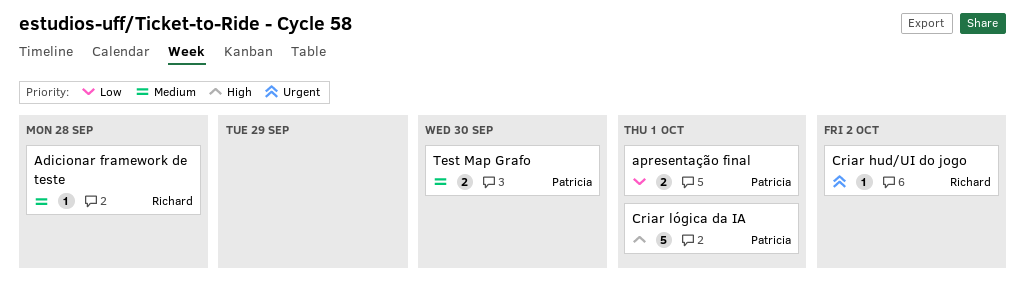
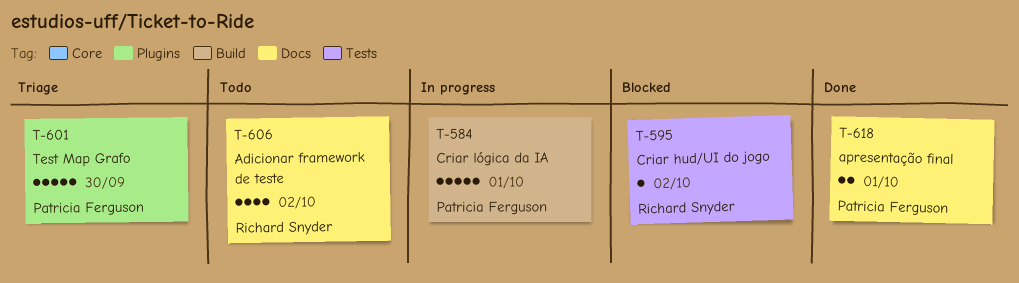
Adicionar framework de teste, estimate: 1 -> 4
Adicionar framework de teste, due: Sep 28 -> Oct 2
Test Map Grafo, estimate: 2 -> 5

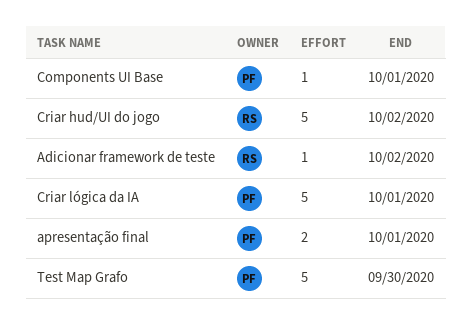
Adicionar framework de teste, estimate: 4 -> 1
Components UI Base: none -> present
Criar hud/UI do jogo, estimate: 1 -> 5

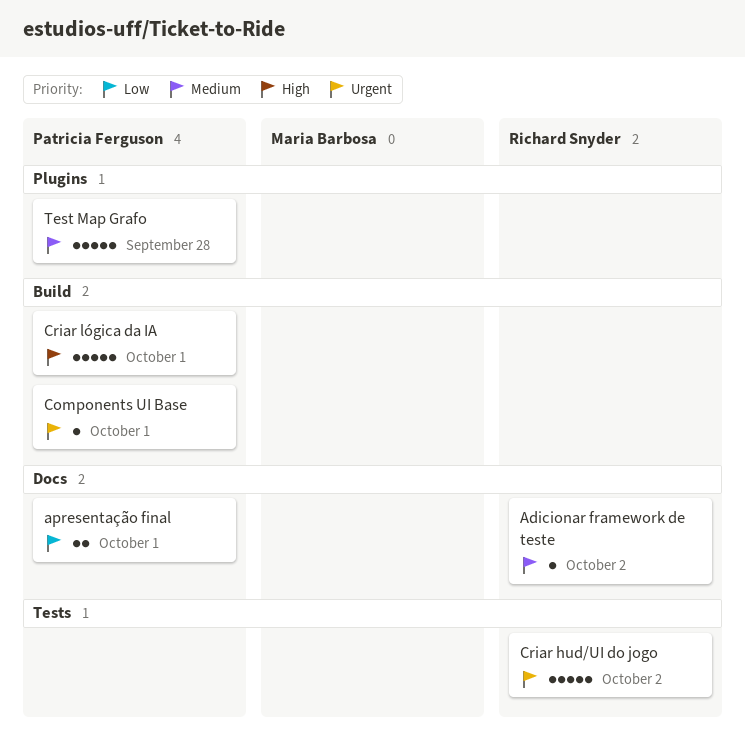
Test Map Grafo, due: Sep 30 -> Sep 28

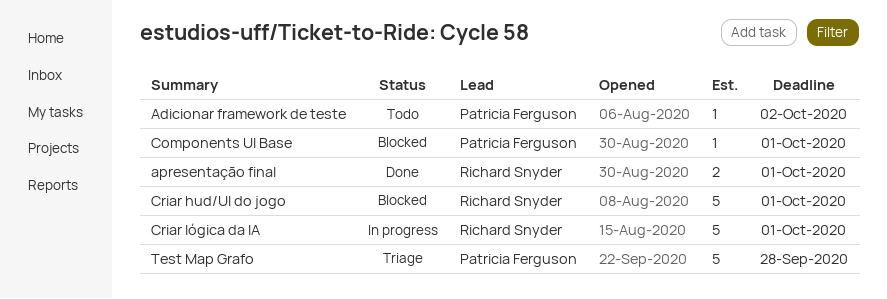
Adicionar framework de teste, owner: Richard Snyder -> Patricia Ferguson
apresentação final, owner: Patricia Ferguson -> Richard Snyder
Criar hud/UI do jogo, due: Oct 2 -> Oct 1
Criar lógica da IA, owner: Patricia Ferguson -> Richard Snyder

